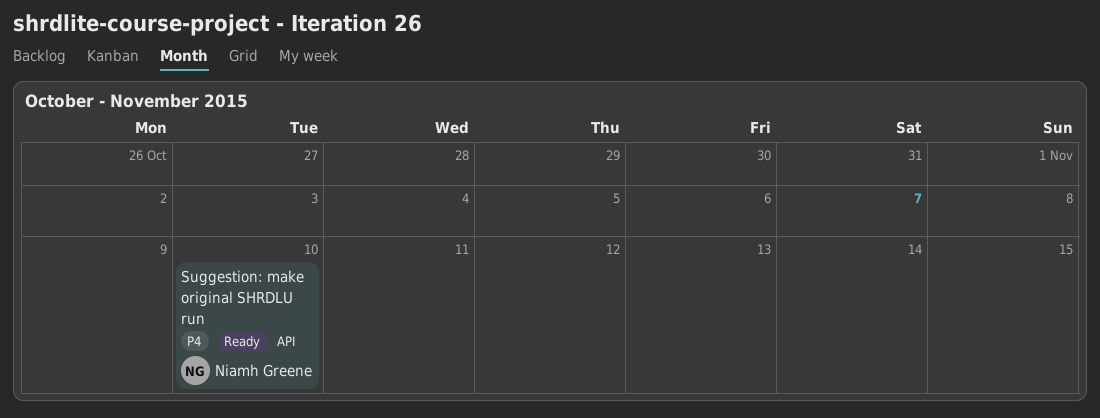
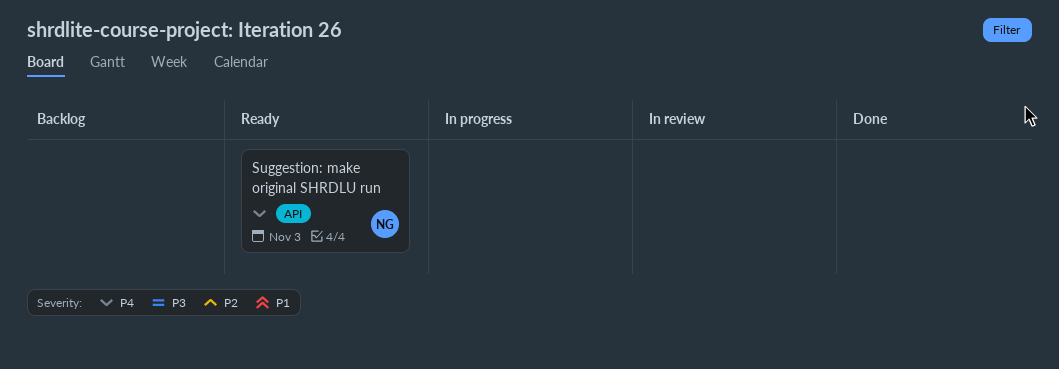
Suggestion: make original SHRDLU run, due: Nov 10 -> Nov 3

